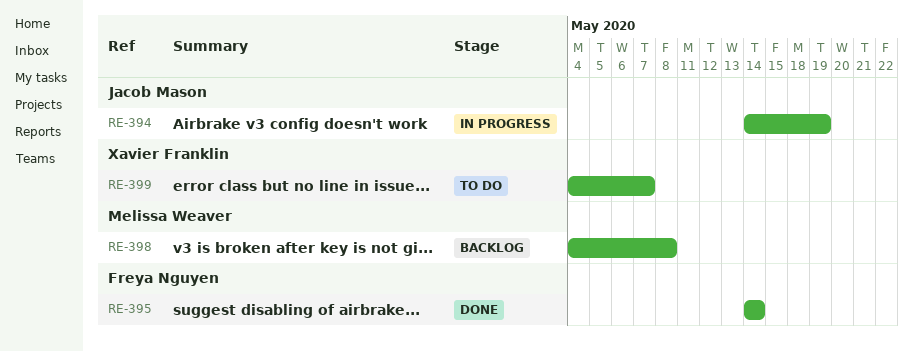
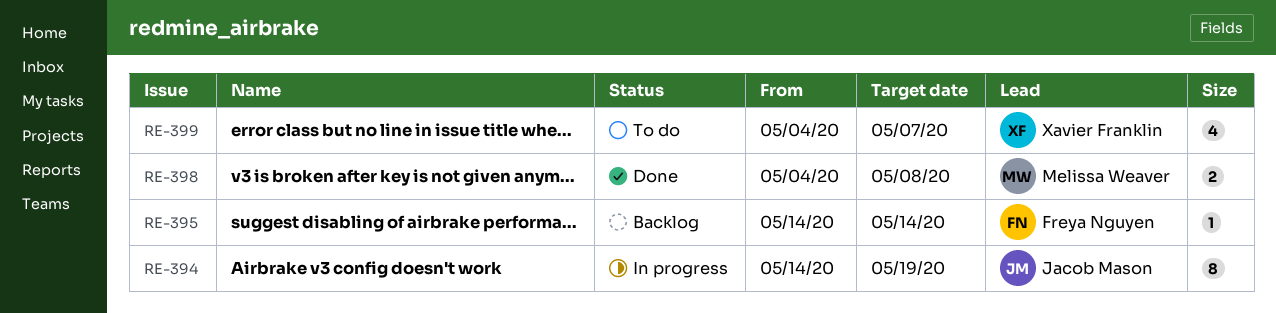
RE-395, status: Done -> Backlog
RE-398, status: Backlog -> Done

